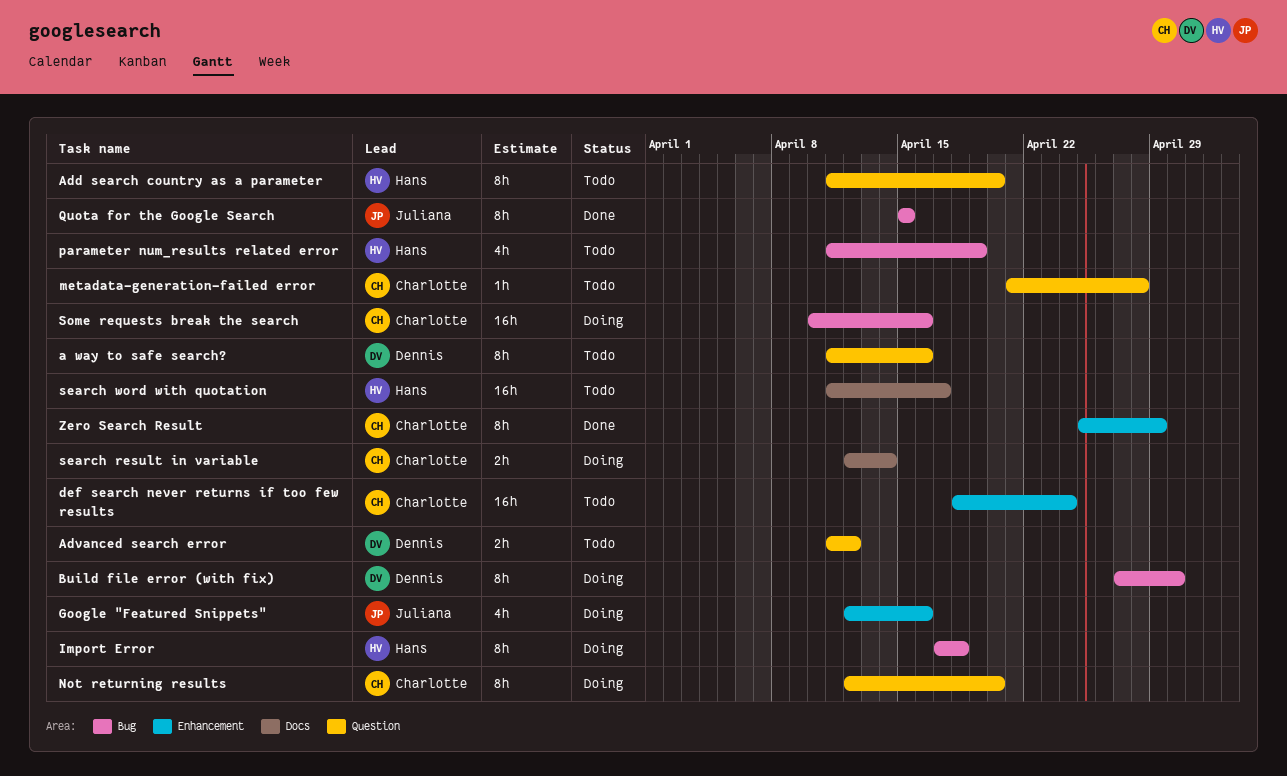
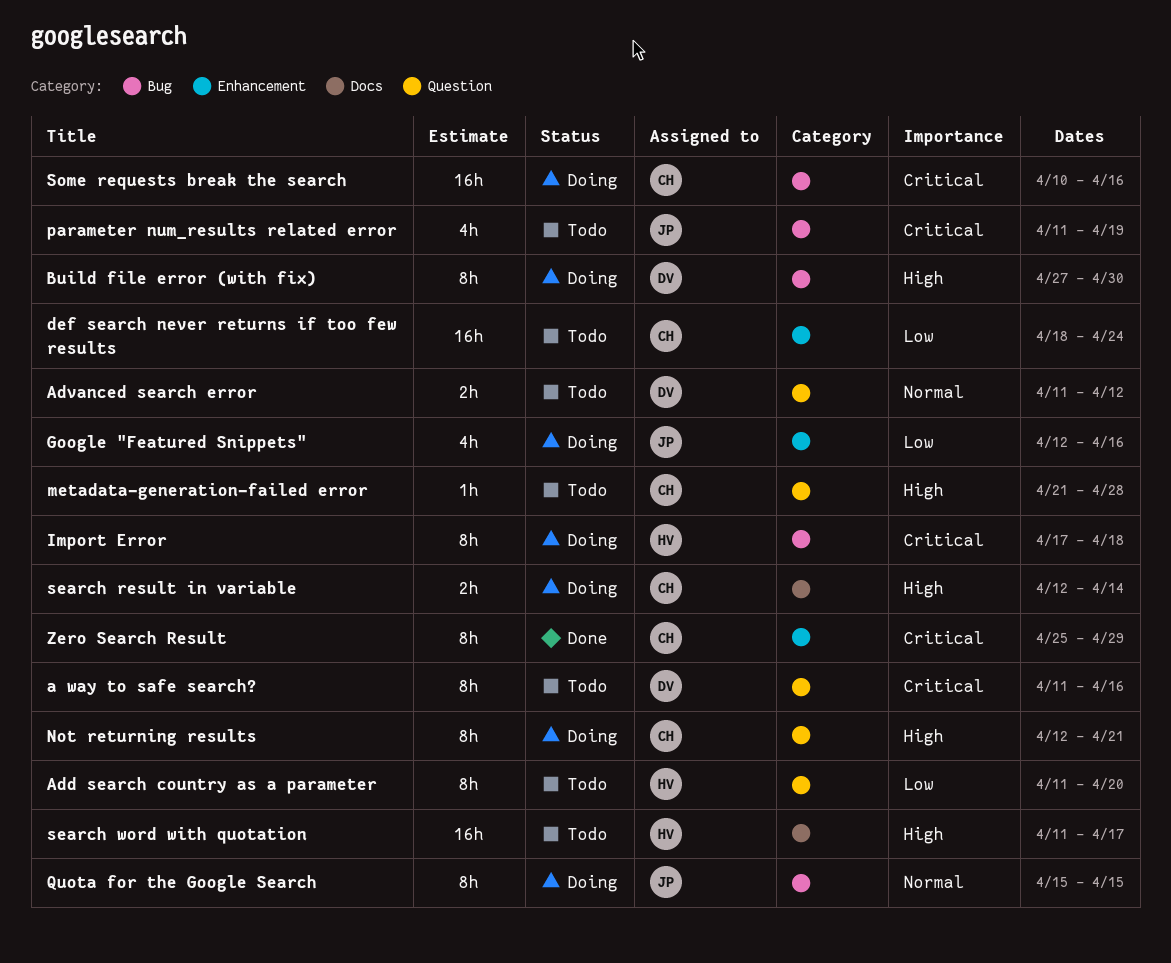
Not returning results, due: Apr 20 -> Apr 21
parameter num_results related error, owner: Hans -> Juliana
Quota for the Google Search, status: Done -> Doing

